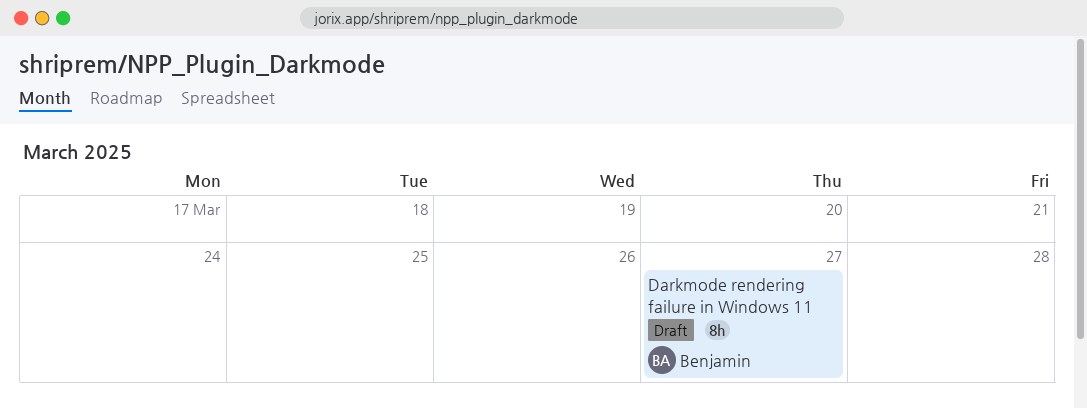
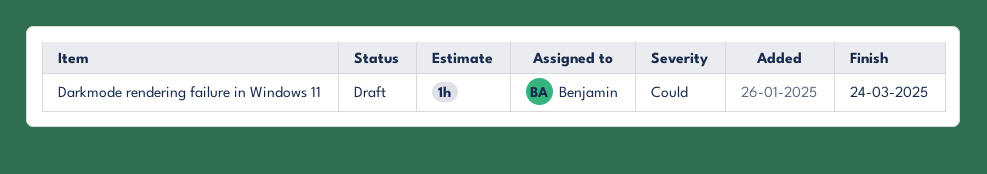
Darkmode rendering failure in Windows 11, estimate: 8h -> 1h
Darkmode rendering failure in Windows 11, due: Mar 27 -> Mar 24

